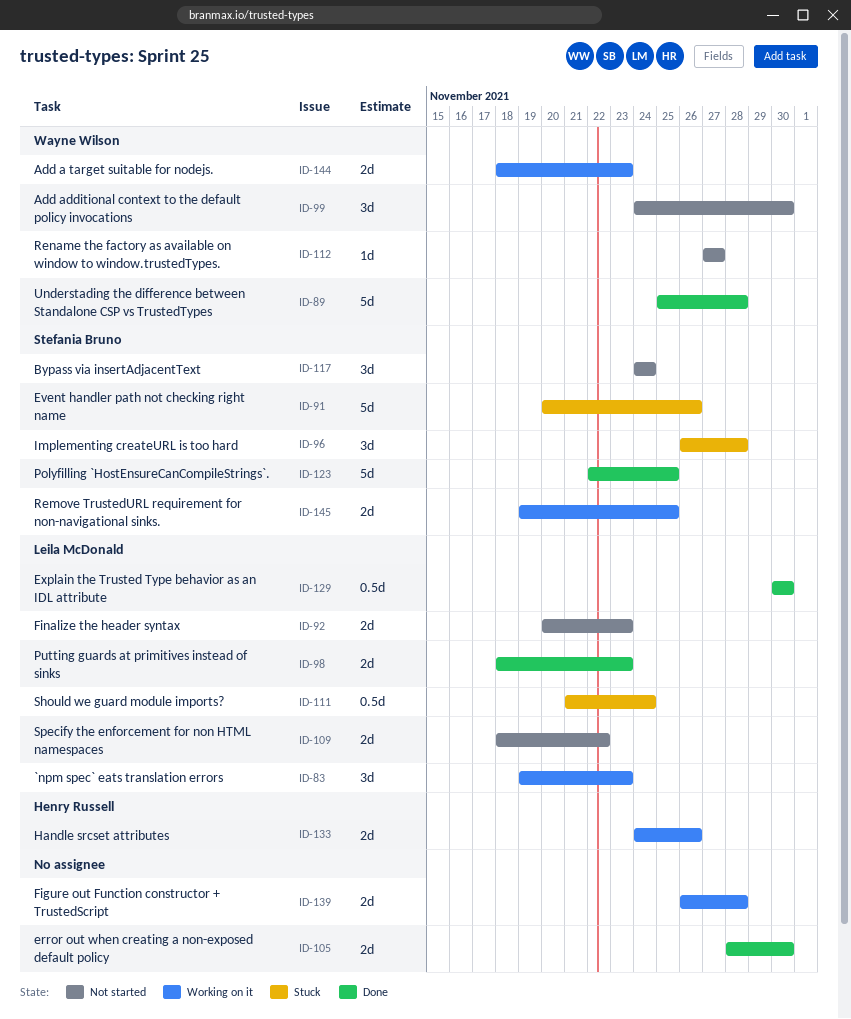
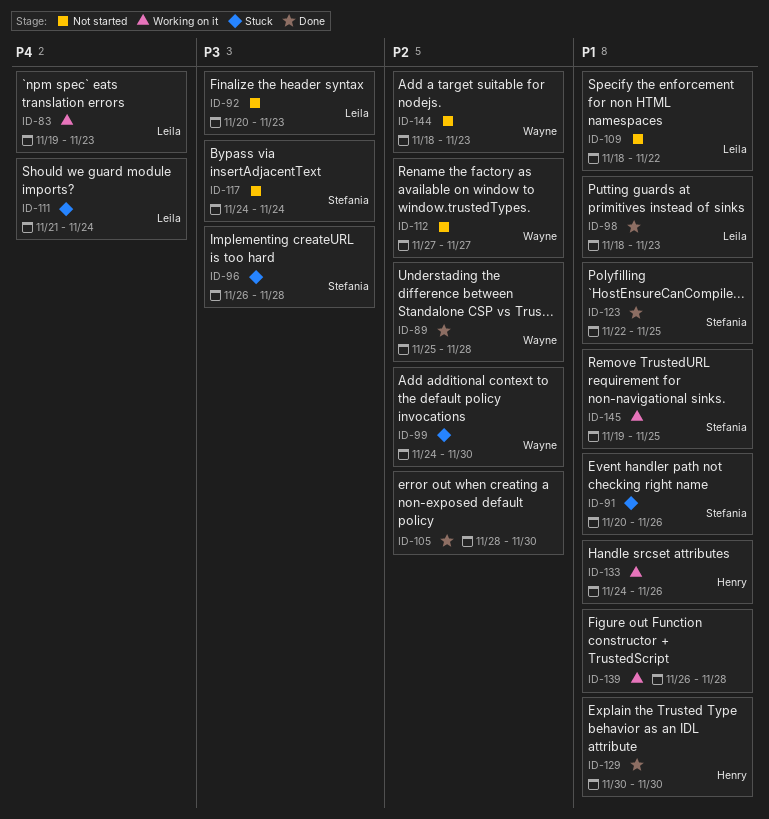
ID-99, status: Not started -> Stuck
ID-129, owner: Leila McDonald -> Henry Russell
ID-144, status: Working on it -> Not started

